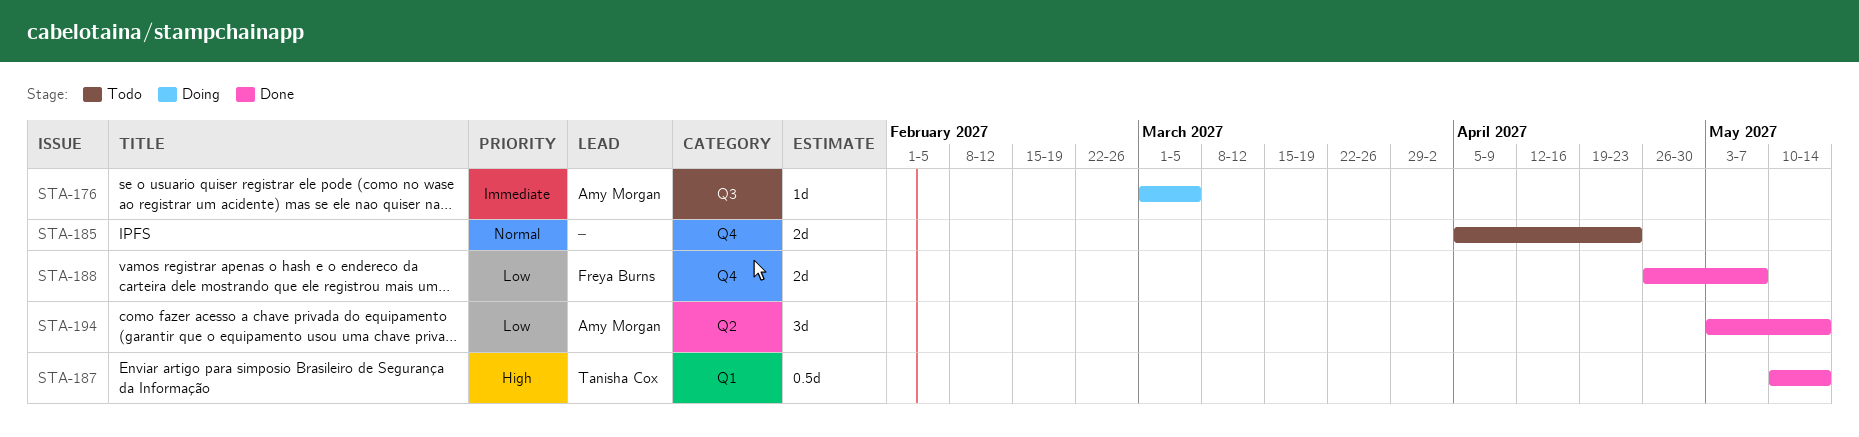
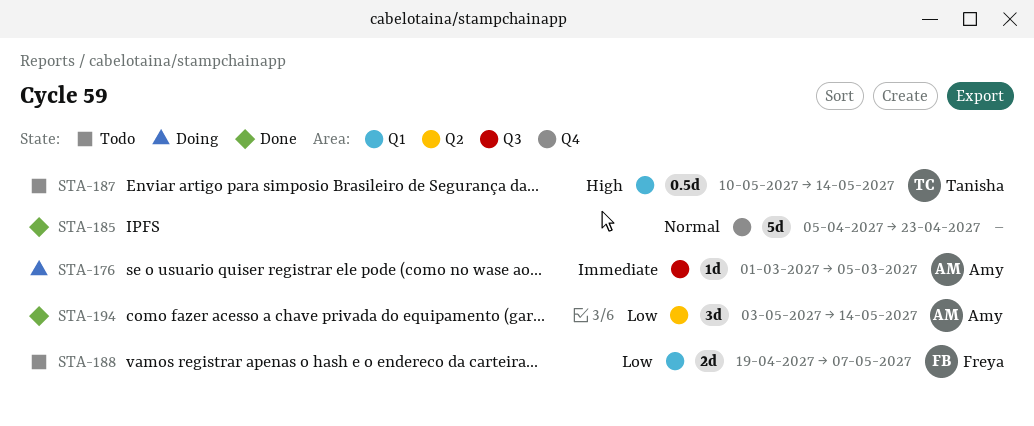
STA-185, status: Todo -> Done
STA-185, estimate: 2d -> 5d
STA-187, status: Done -> Todo
STA-188, status: Done -> Todo
STA-188, label: Q4 -> Q1
STA-188, start: Apr 26 -> Apr 19

